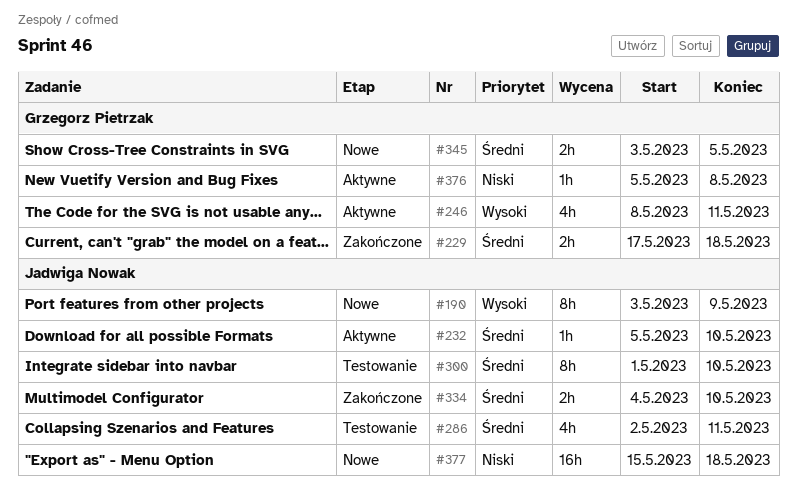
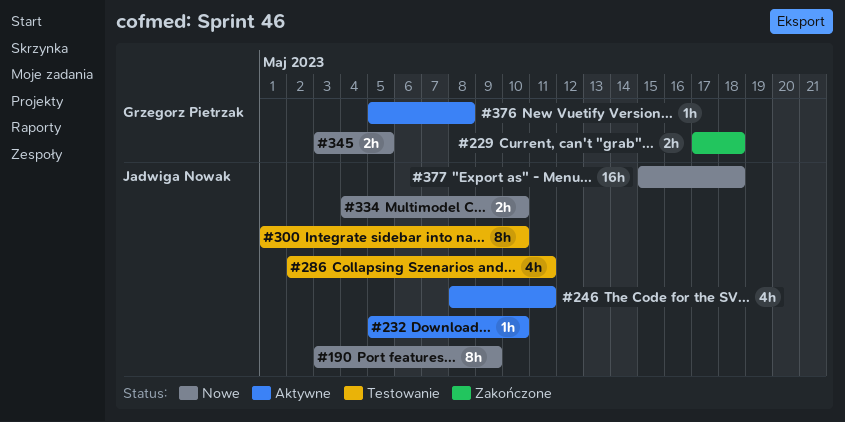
#246, owner: Grzegorz Pietrzak -> Jadwiga Nowak
#334, status: Zakończone -> Nowe

